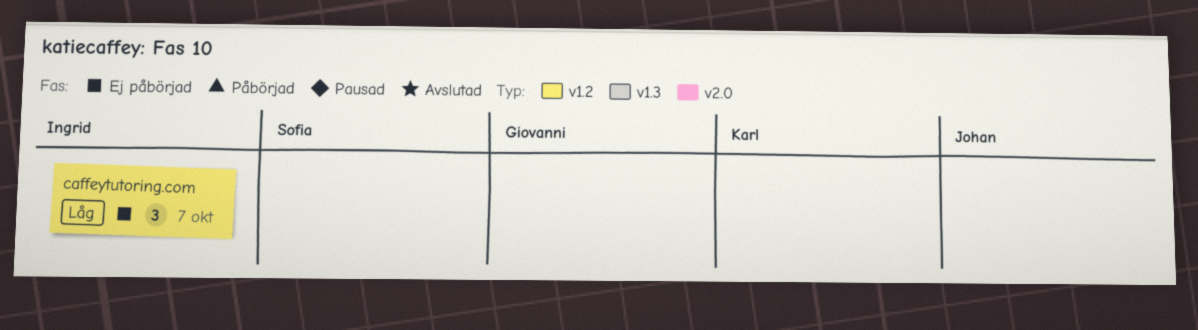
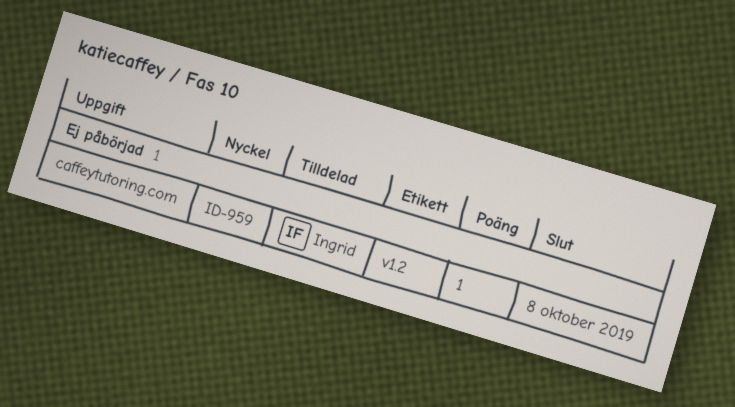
caffeytutoring.com, estimate: 3 -> 1
caffeytutoring.com, due: Oct 7 -> Oct 8

